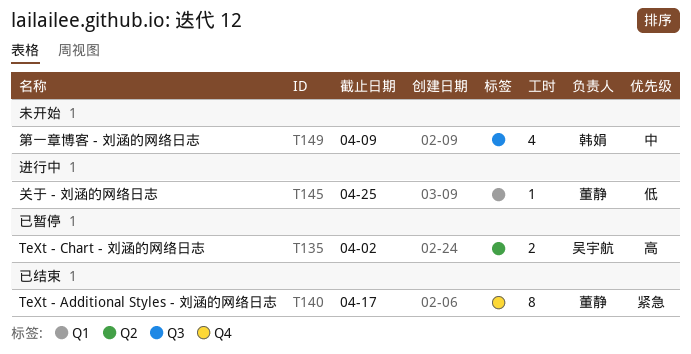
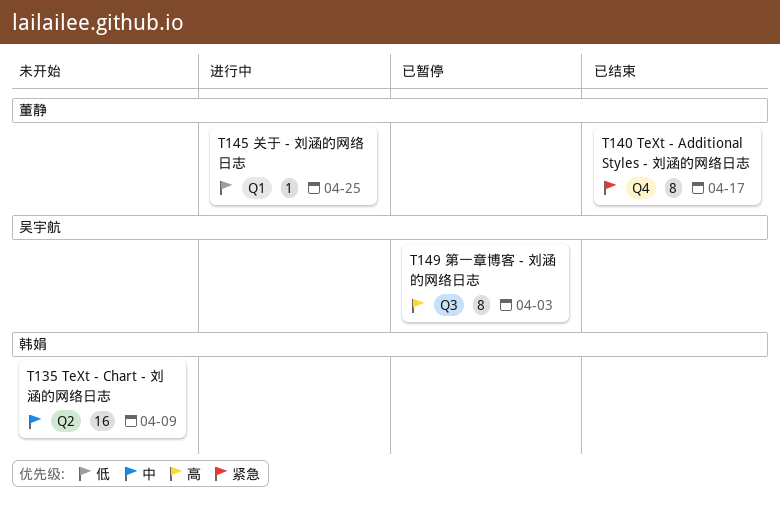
T135, status: 已暂停 -> 未开始
T135, owner: 吴宇航 -> 韩娟
T135, priority: 高 -> 中
T135, estimate: 2 -> 16
T135, due: Apr 2 -> Apr 9
T149, status: 未开始 -> 已暂停
T149, owner: 韩娟 -> 吴宇航
T149, priority: 中 -> 高
T149, estimate: 4 -> 8
T149, due: Apr 9 -> Apr 3

